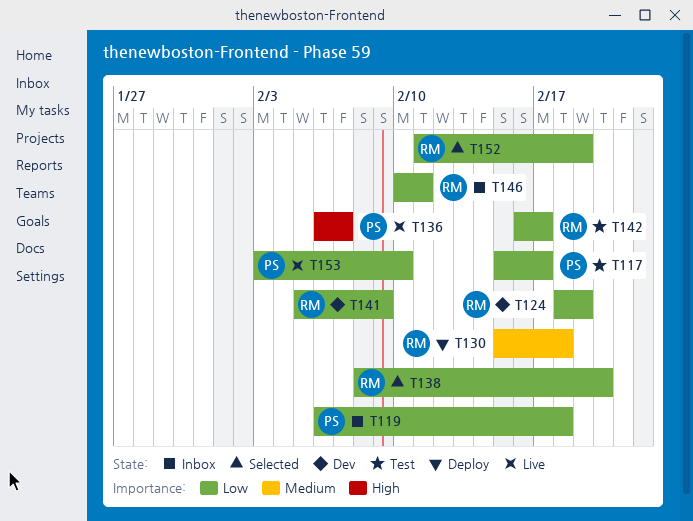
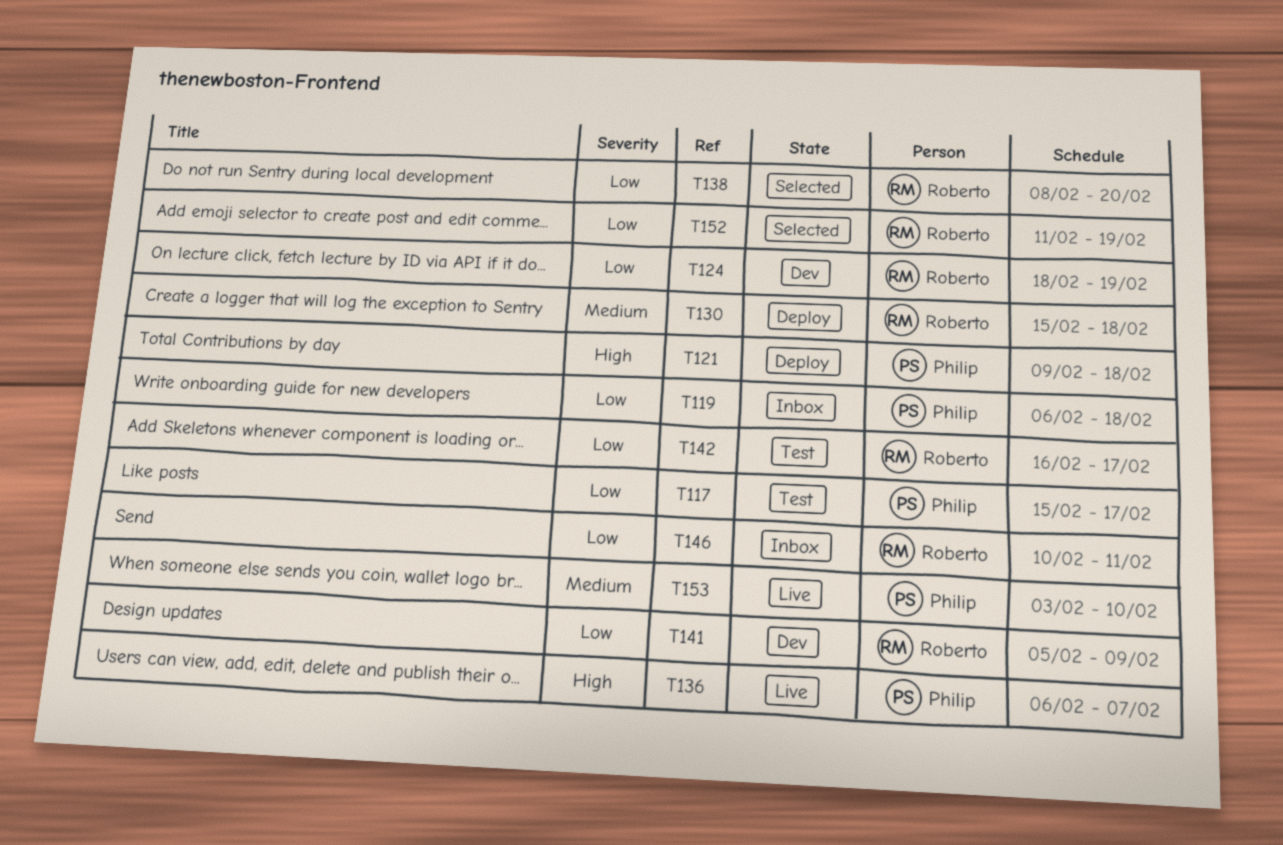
T121: none -> present
T153, priority: Low -> Medium

